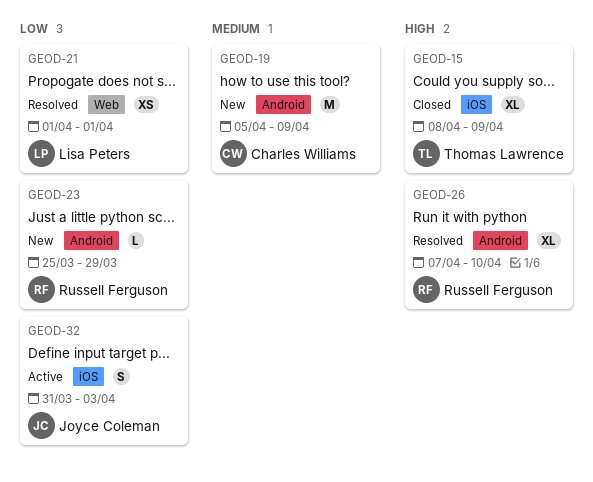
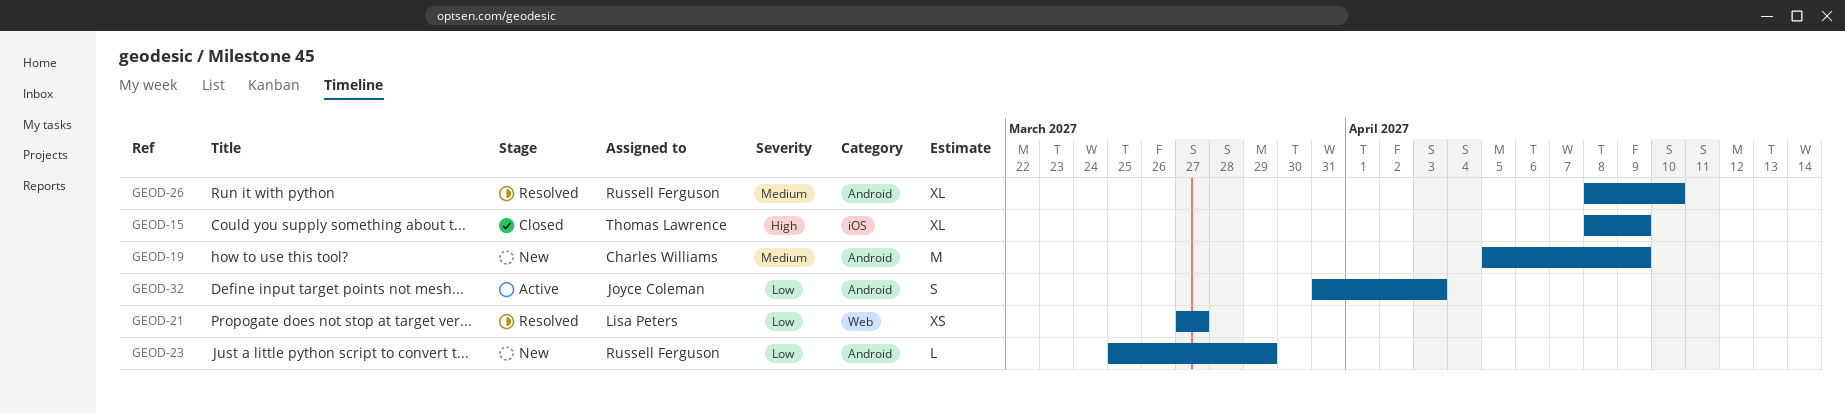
GEOD-21, start: Apr 1 -> Mar 27
GEOD-21, due: Apr 1 -> Mar 27
GEOD-26, priority: High -> Medium
GEOD-26, start: Apr 7 -> Apr 8
GEOD-32, label: iOS -> Android

